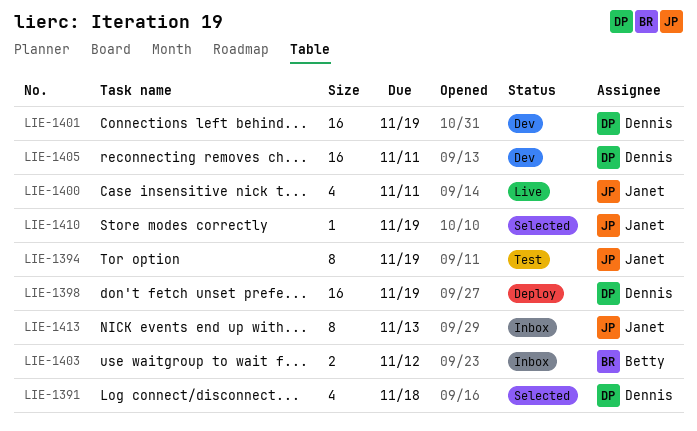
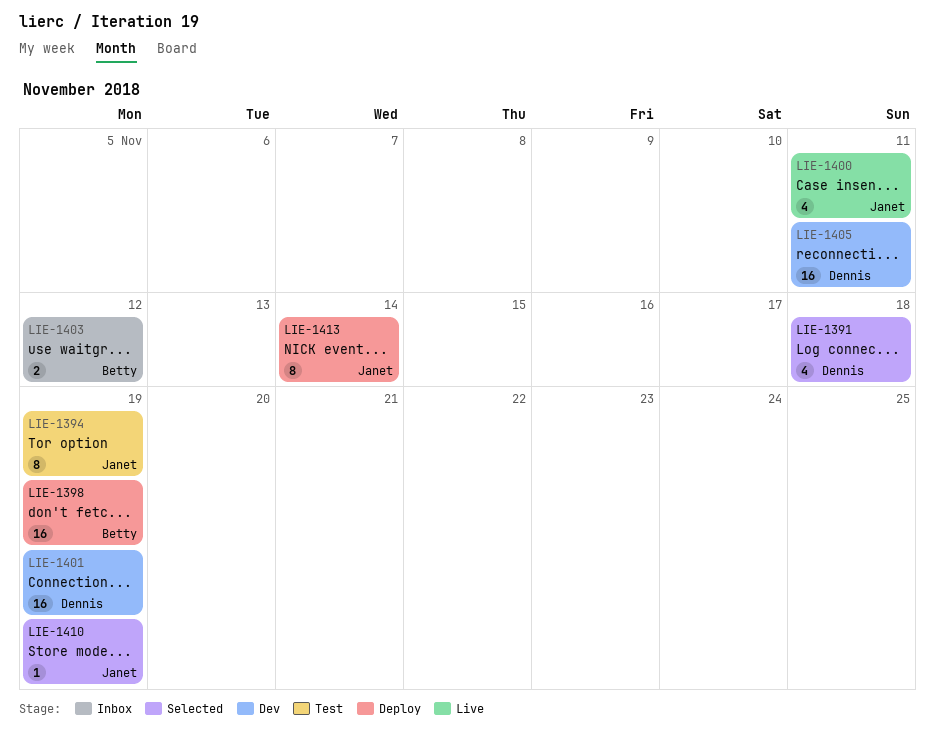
LIE-1398, owner: Dennis -> Betty
LIE-1413, status: Inbox -> Deploy
LIE-1413, due: Nov 13 -> Nov 14

